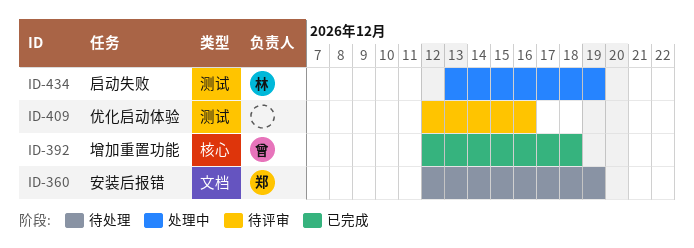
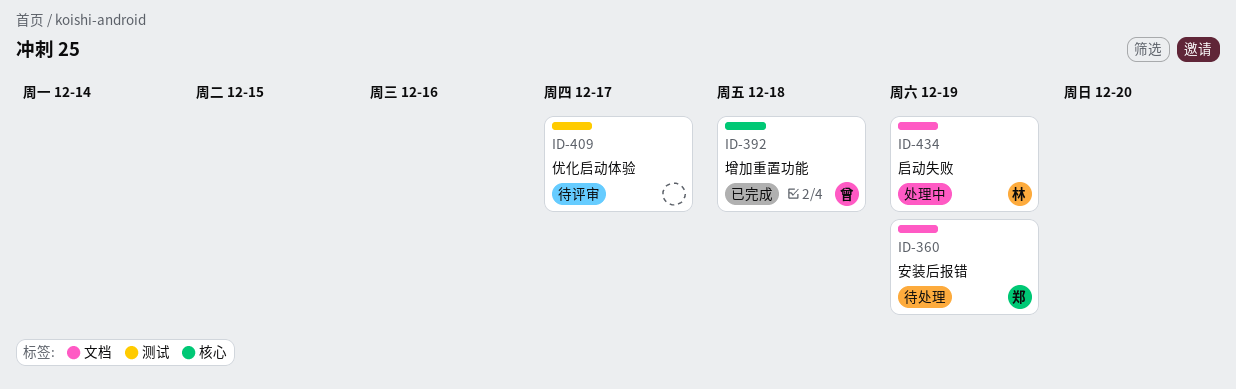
ID-409, due: Dec 16 -> Dec 17
ID-434, label: 测试 -> 文档

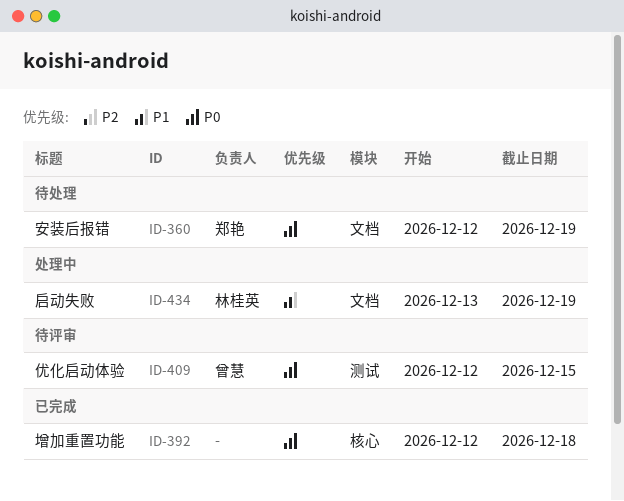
ID-392, owner: 曾慧 -> none
ID-409, owner: none -> 曾慧
ID-409, due: Dec 17 -> Dec 15

